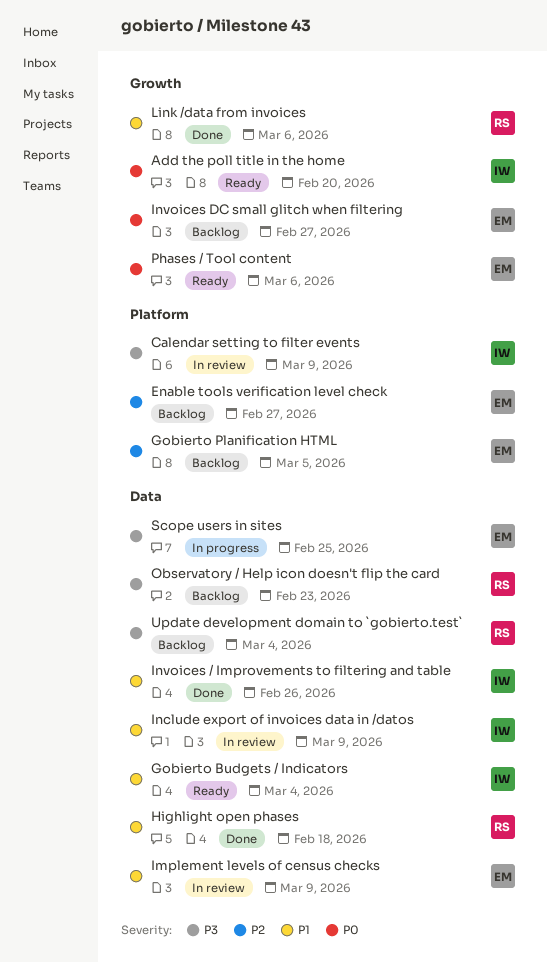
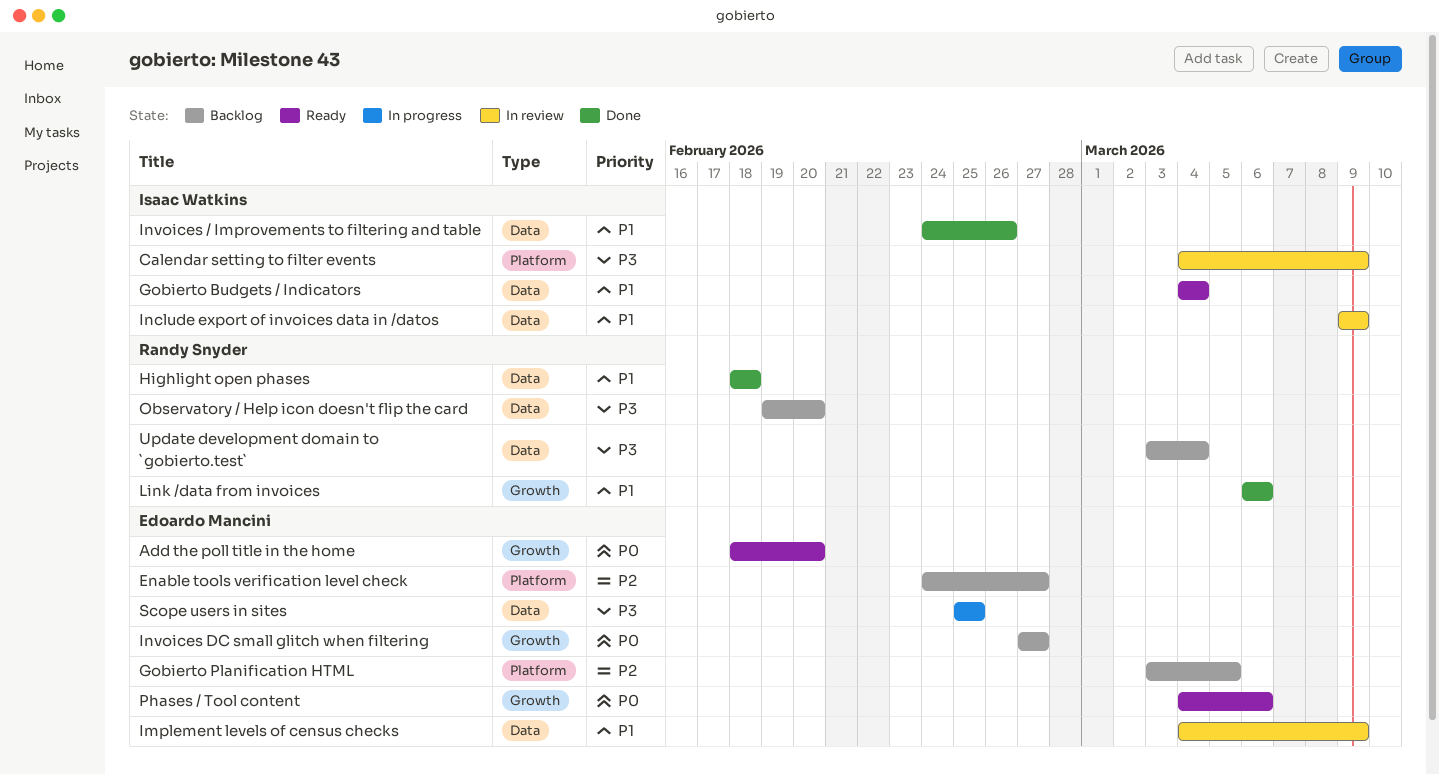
Add the poll title in the home, owner: Isaac Watkins -> Edoardo Mancini
Observatory / Help icon doesn't flip the card, due: Feb 23 -> Feb 20

